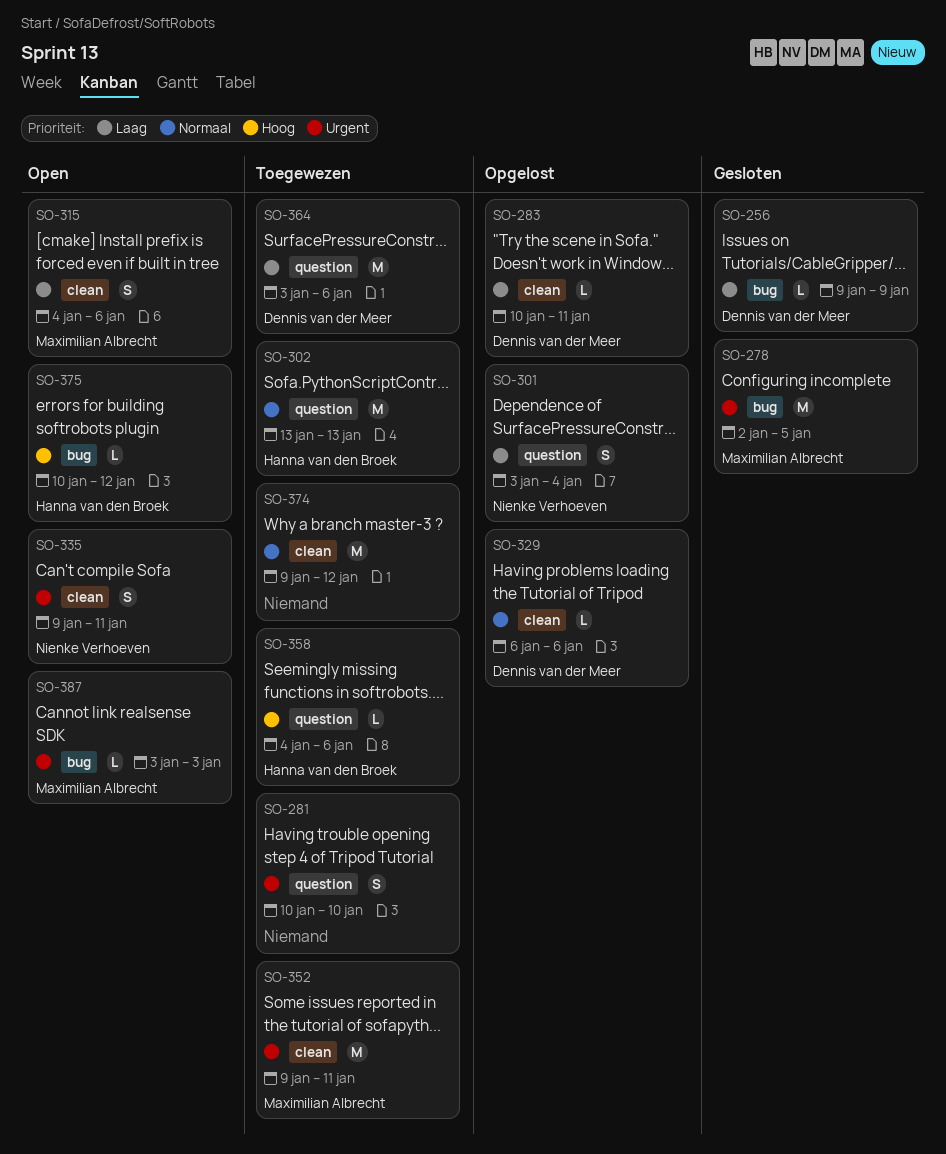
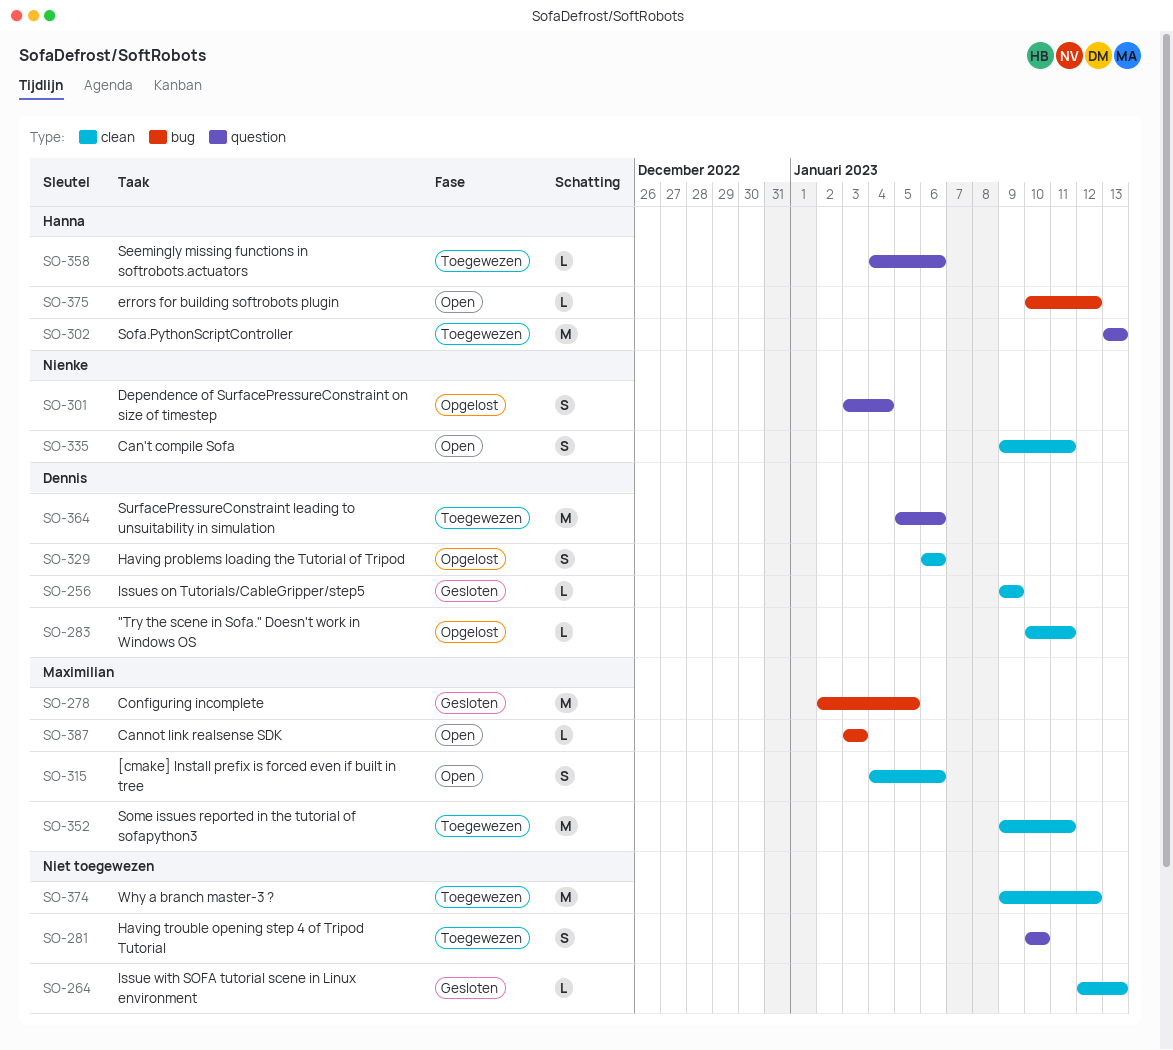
SO-256, label: bug -> clean
SO-264: none -> present
SO-329, estimate: L -> S
SO-364, start: Jan 3 -> Jan 5

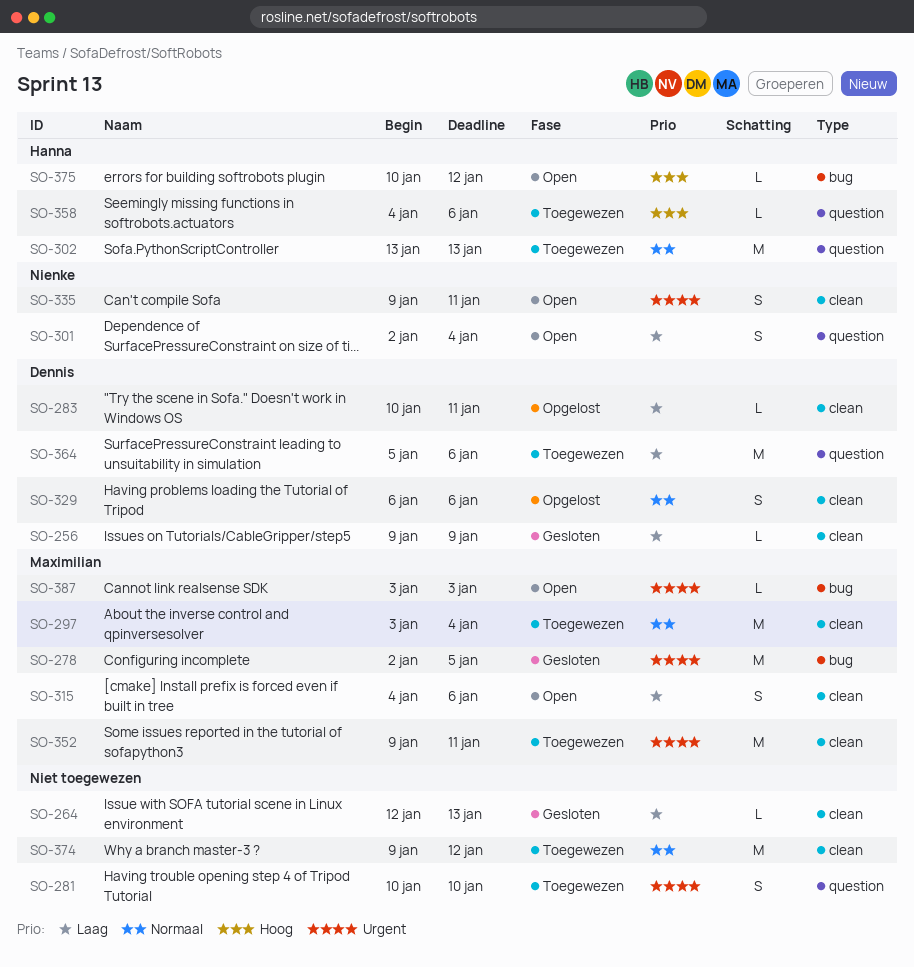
SO-297: none -> present
SO-301, status: Opgelost -> Open
SO-301, start: Jan 3 -> Jan 2

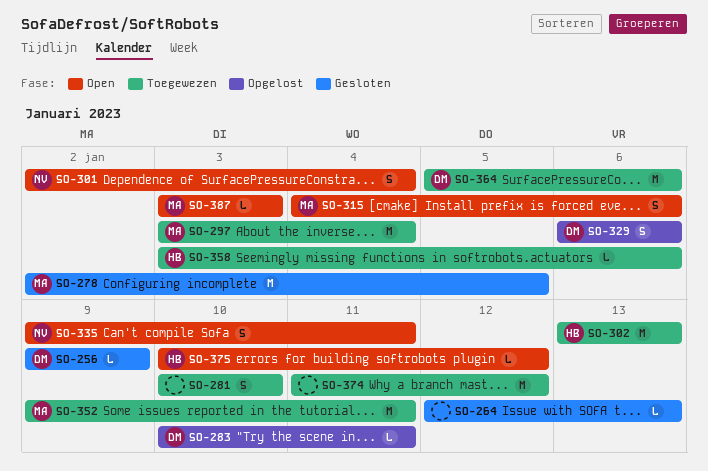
SO-358, start: Jan 4 -> Jan 3
SO-374, start: Jan 9 -> Jan 11

